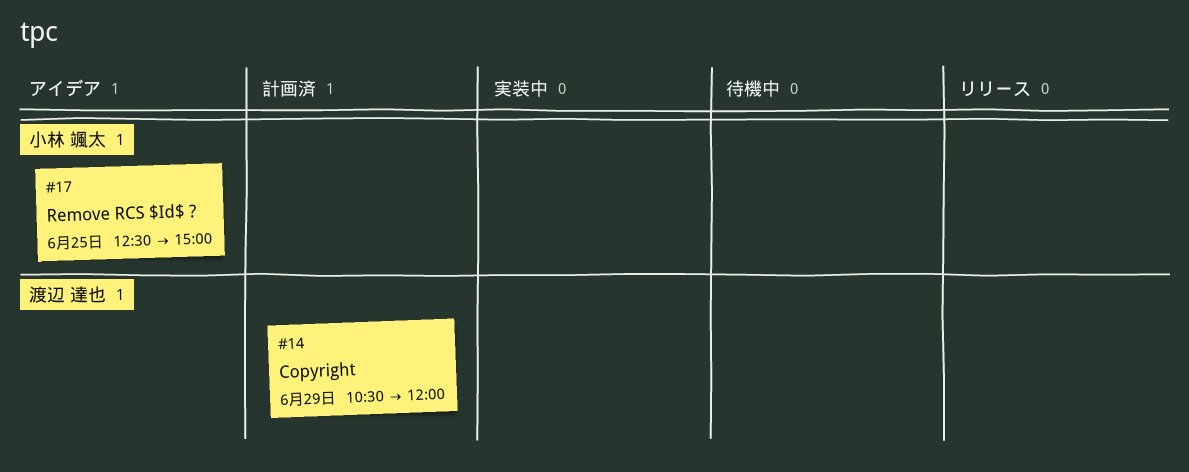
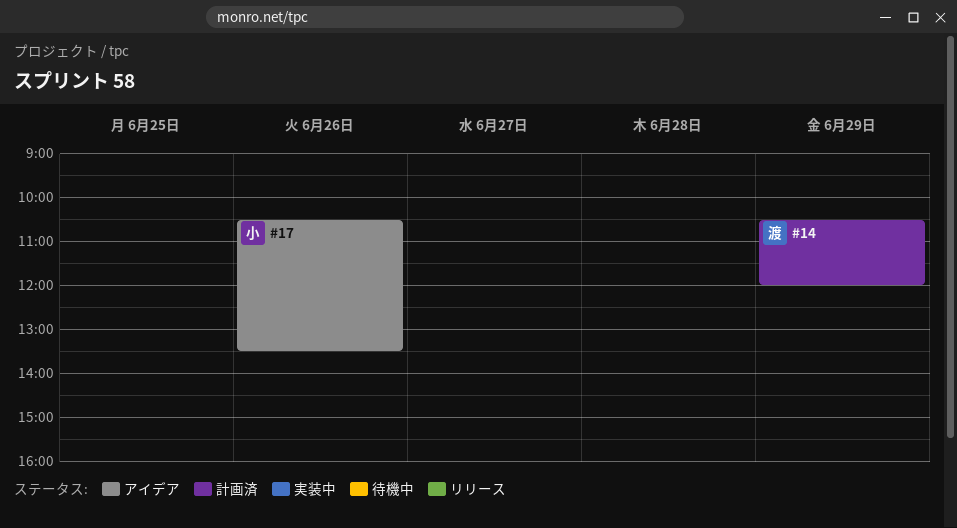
#17, day: Jun 25 -> Jun 26
#17, begins: 12:30 -> 10:30
#17, ends: 15:00 -> 13:30

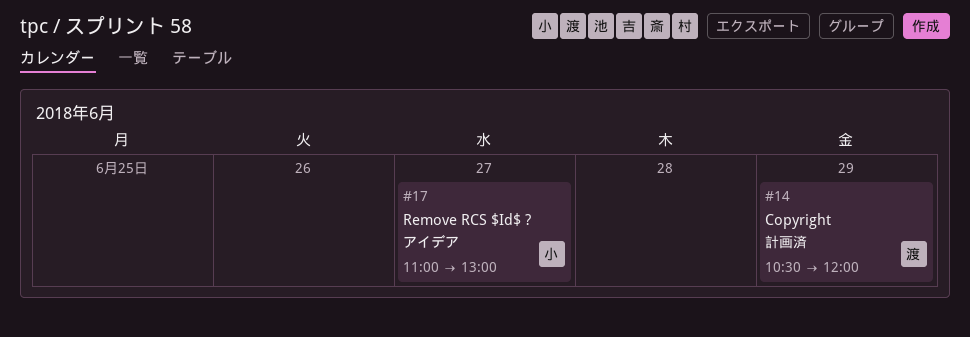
#17, day: Jun 26 -> Jun 27
#17, begins: 10:30 -> 11:00
#17, ends: 13:30 -> 13:00

